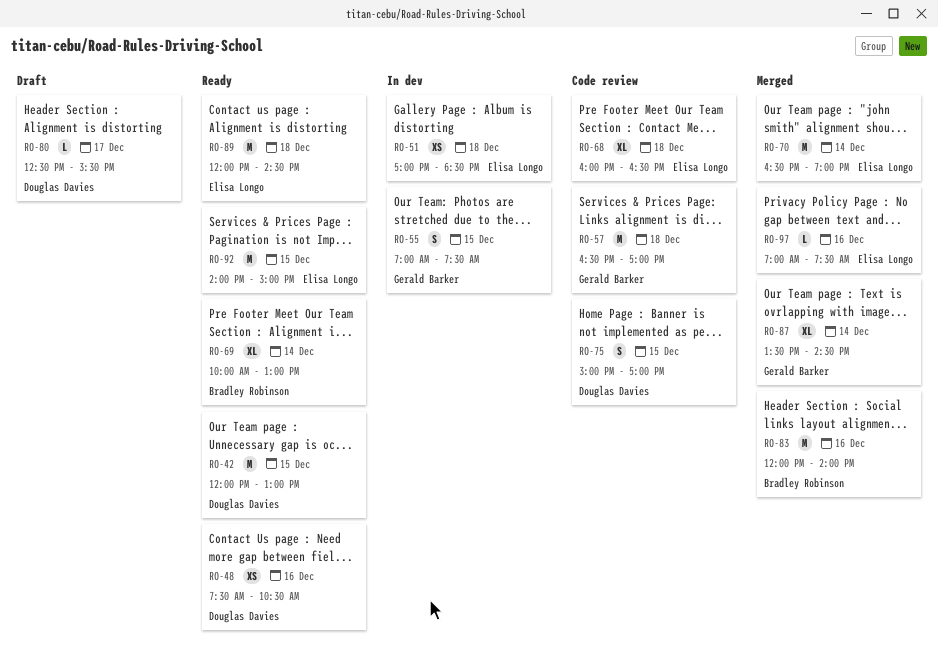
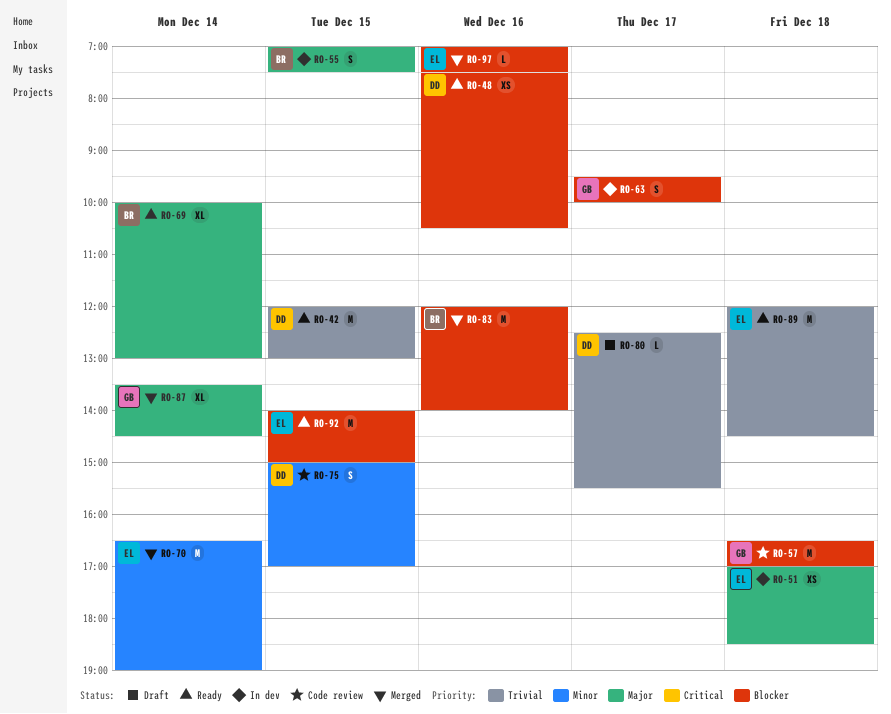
RO-55, owner: Gerald Barker -> Bradley Robinson
RO-63: none -> present
RO-68: present -> none

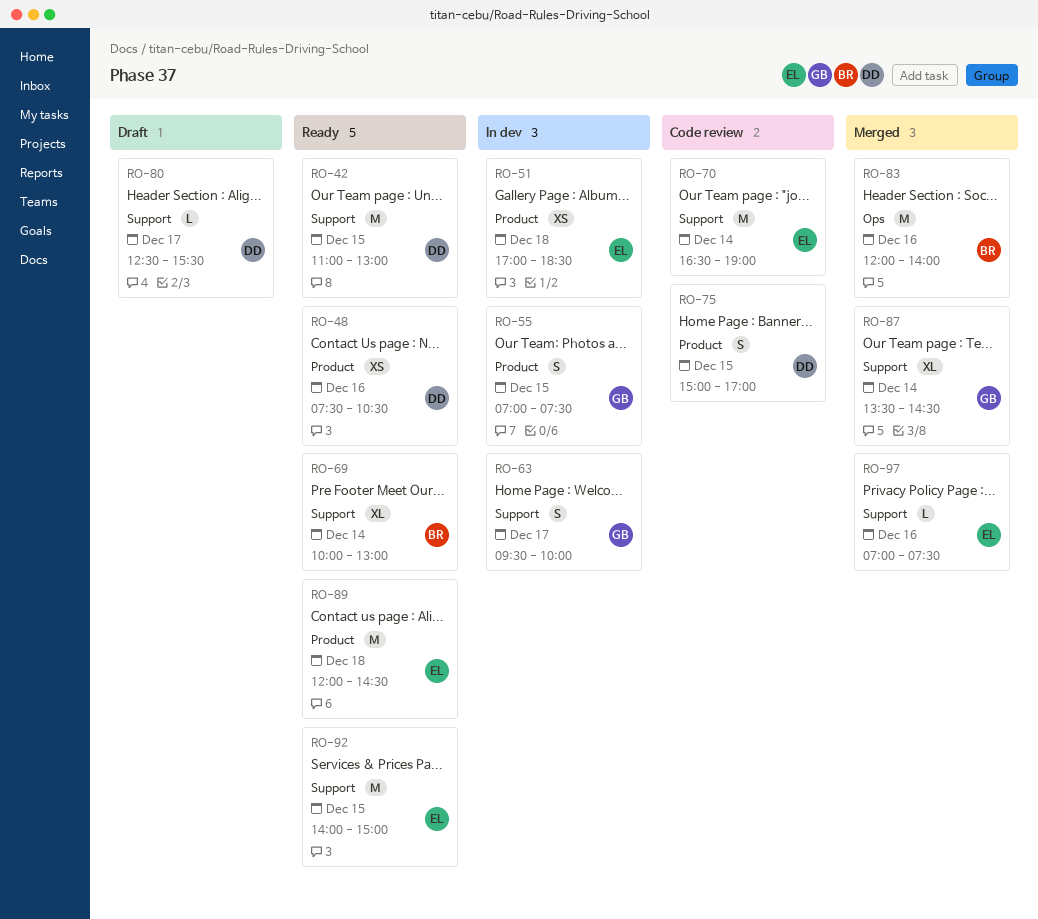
RO-42, begins: 12:00 -> 11:00
RO-55, owner: BR -> GB
RO-57: present -> none
RO-70, status: Merged -> Code review

